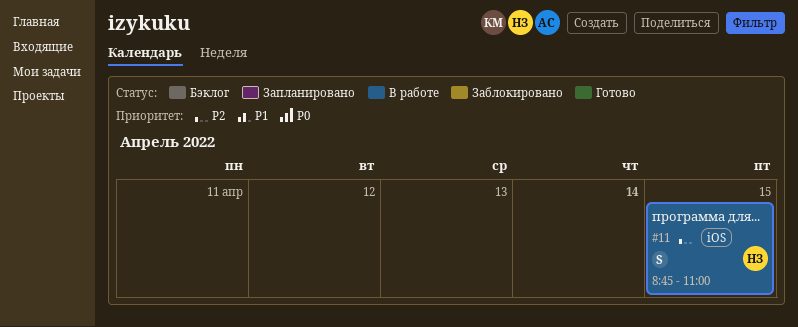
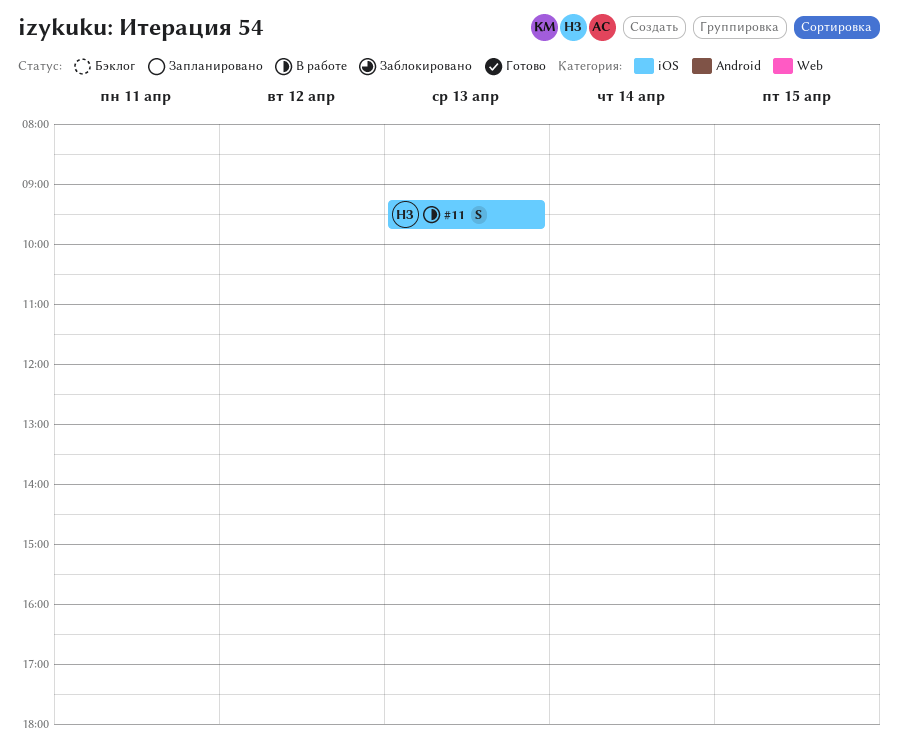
#11, day: Apr 15 -> Apr 13
#11, begins: 08:45 -> 09:15
#11, ends: 11:00 -> 09:45

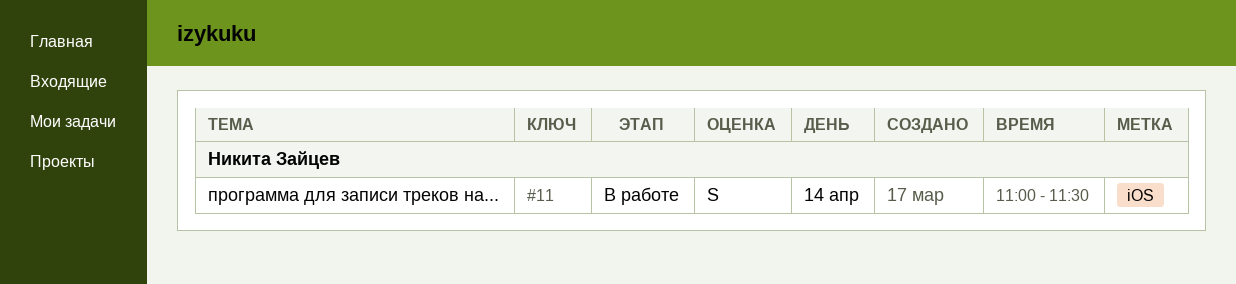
#11, day: Apr 13 -> Apr 14
#11, begins: 09:15 -> 11:00
#11, ends: 09:45 -> 11:30

